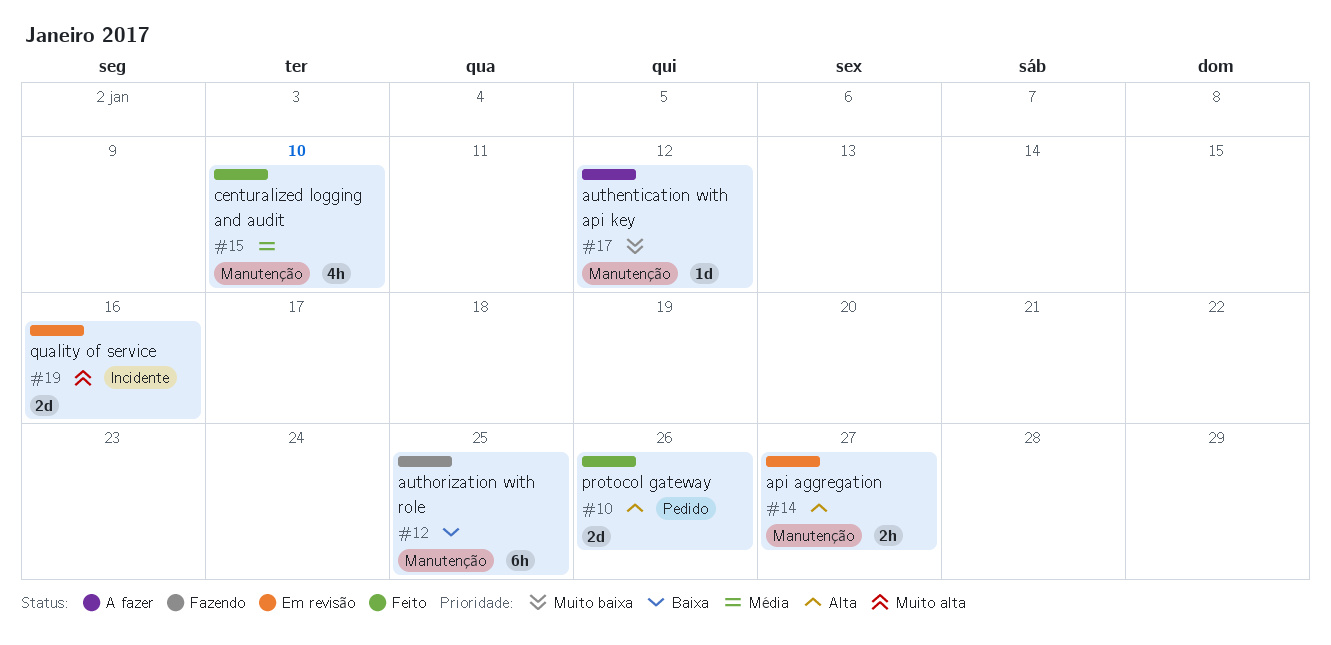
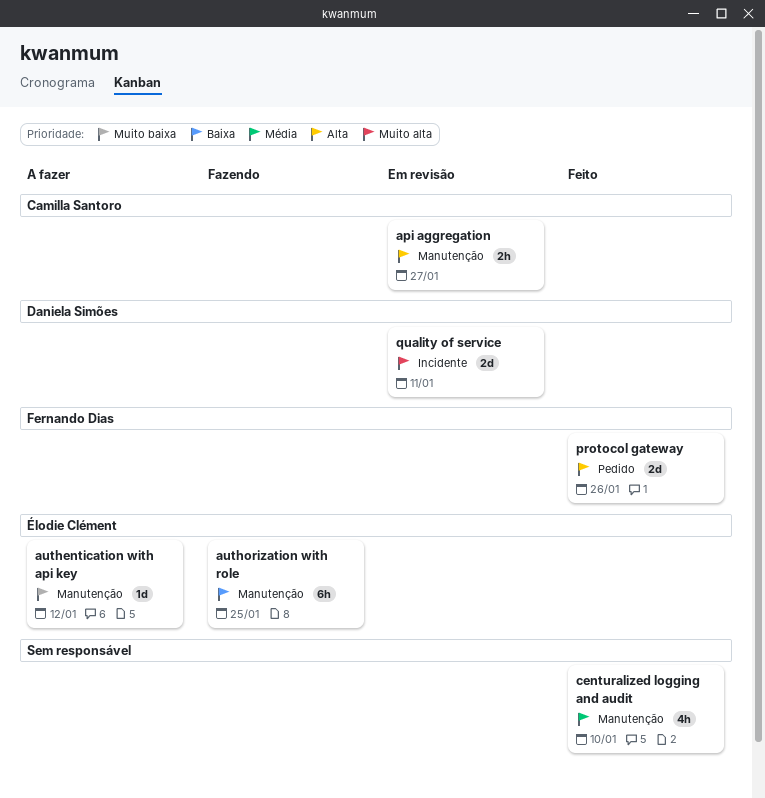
quality of service, due: Jan 16 -> Jan 11

